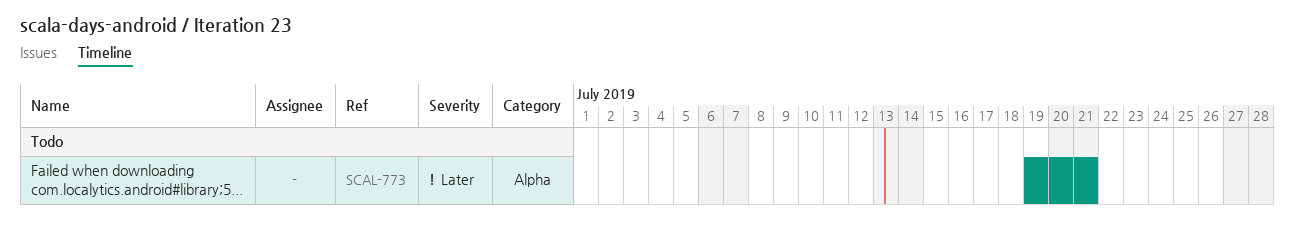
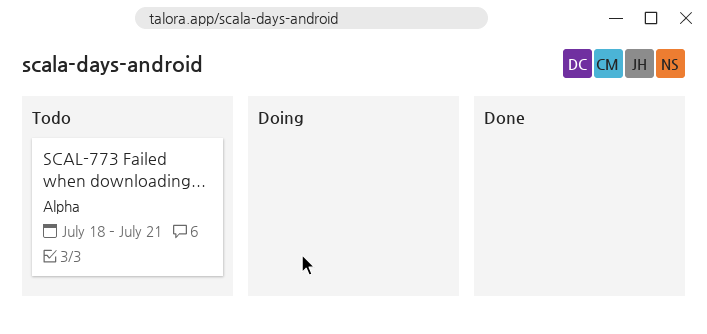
SCAL-773, start: Jul 19 -> Jul 18

